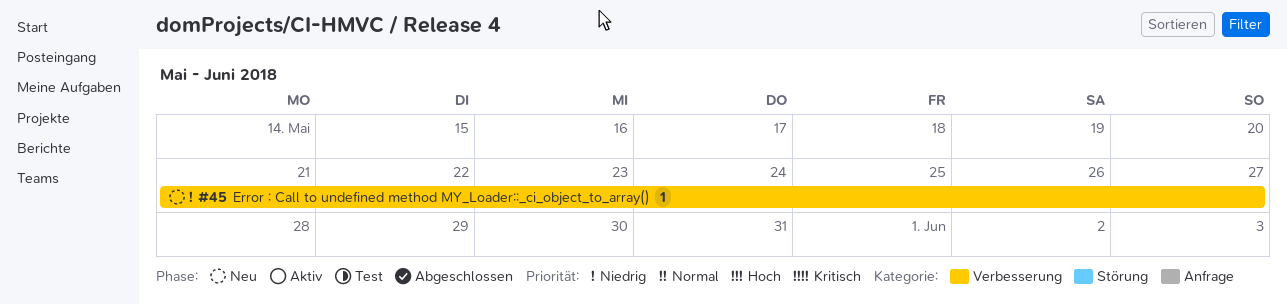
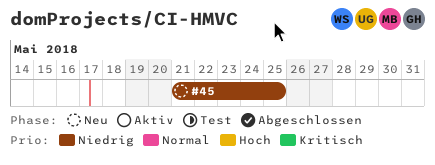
#45, due: May 27 -> May 25

